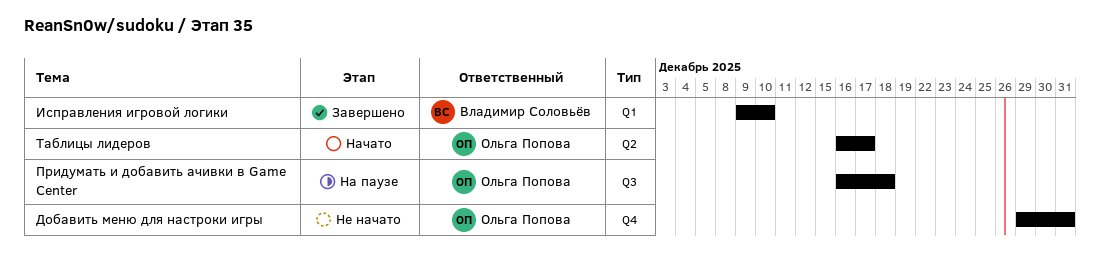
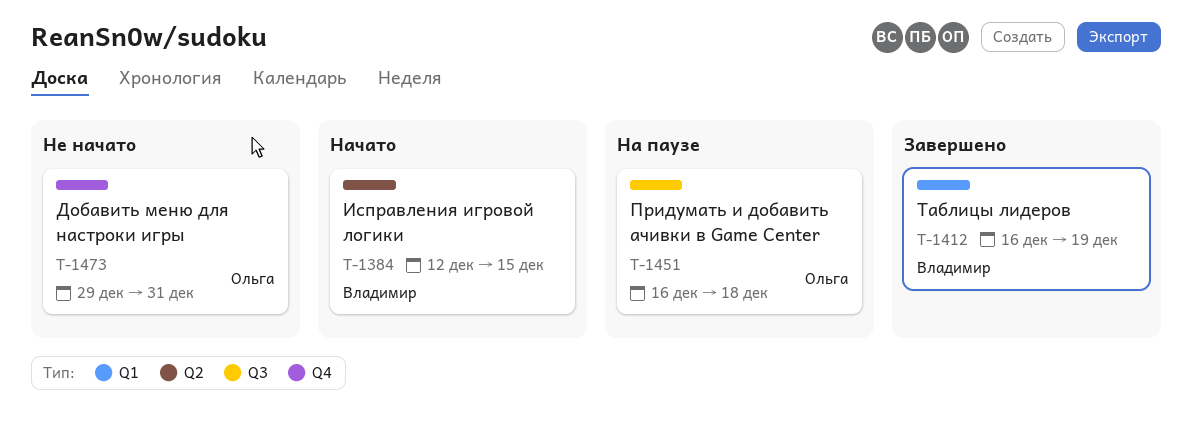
Исправления игровой логики, status: Завершено -> Начато
Исправления игровой логики, label: Q1 -> Q2
Исправления игровой логики, start: Dec 9 -> Dec 12
Исправления игровой логики, due: Dec 10 -> Dec 15
Таблицы лидеров, status: Начато -> Завершено
Таблицы лидеров, owner: Ольга Попова -> Владимир Соловьёв
Таблицы лидеров, label: Q2 -> Q1
Таблицы лидеров, due: Dec 17 -> Dec 19

